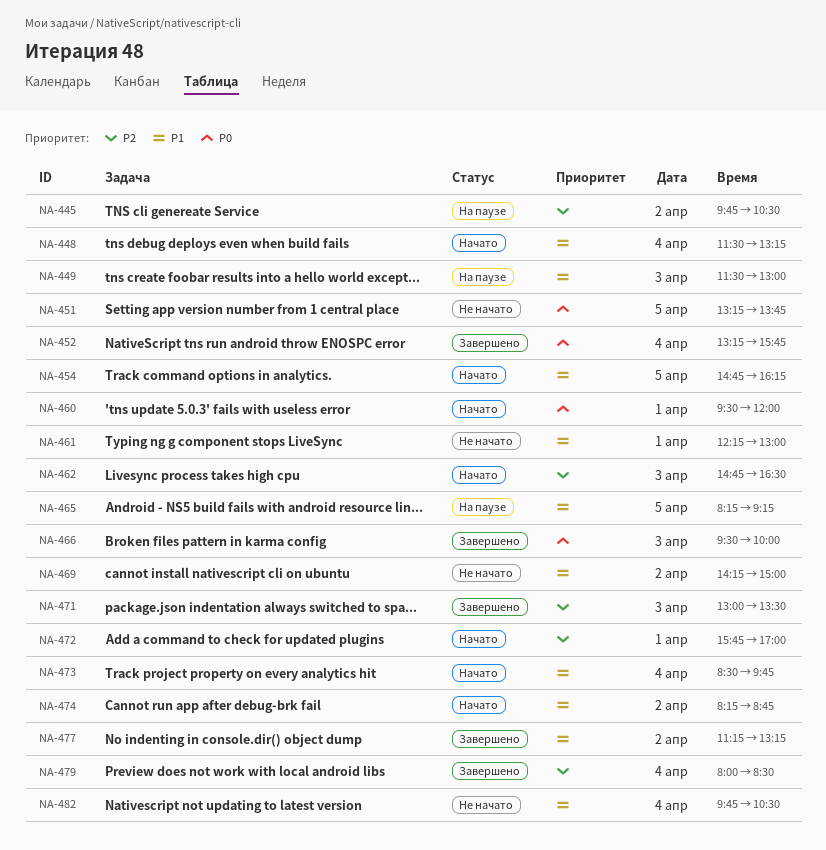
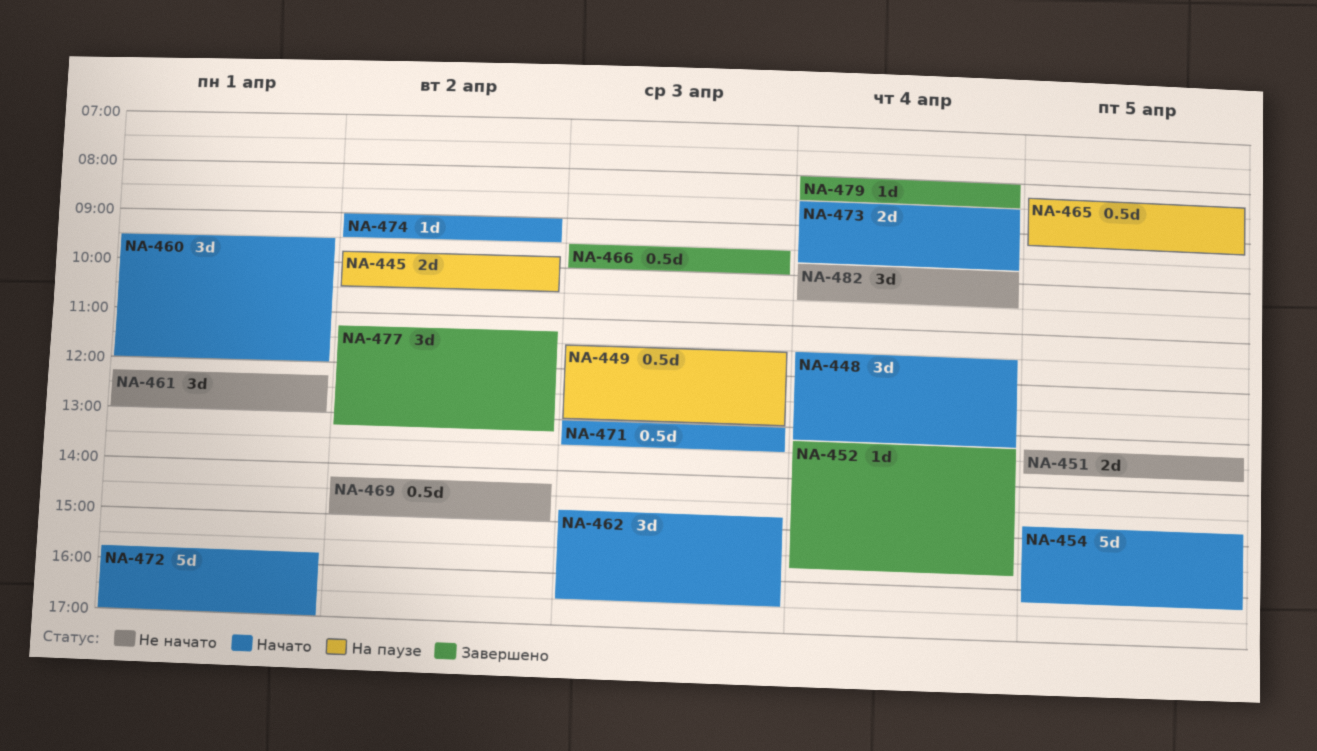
NA-471, status: Завершено -> Начато
NA-474, begins: 08:15 -> 09:00
NA-474, ends: 08:45 -> 09:30

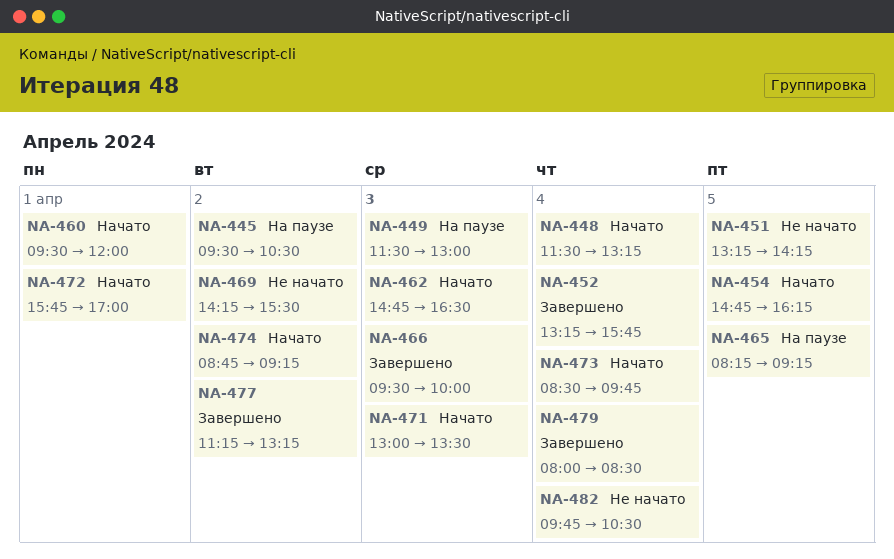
NA-445, begins: 09:45 -> 09:30
NA-451, ends: 13:45 -> 14:15
NA-461: present -> none
NA-469, ends: 15:00 -> 15:30
NA-474, begins: 09:00 -> 08:45
NA-474, ends: 09:30 -> 09:15

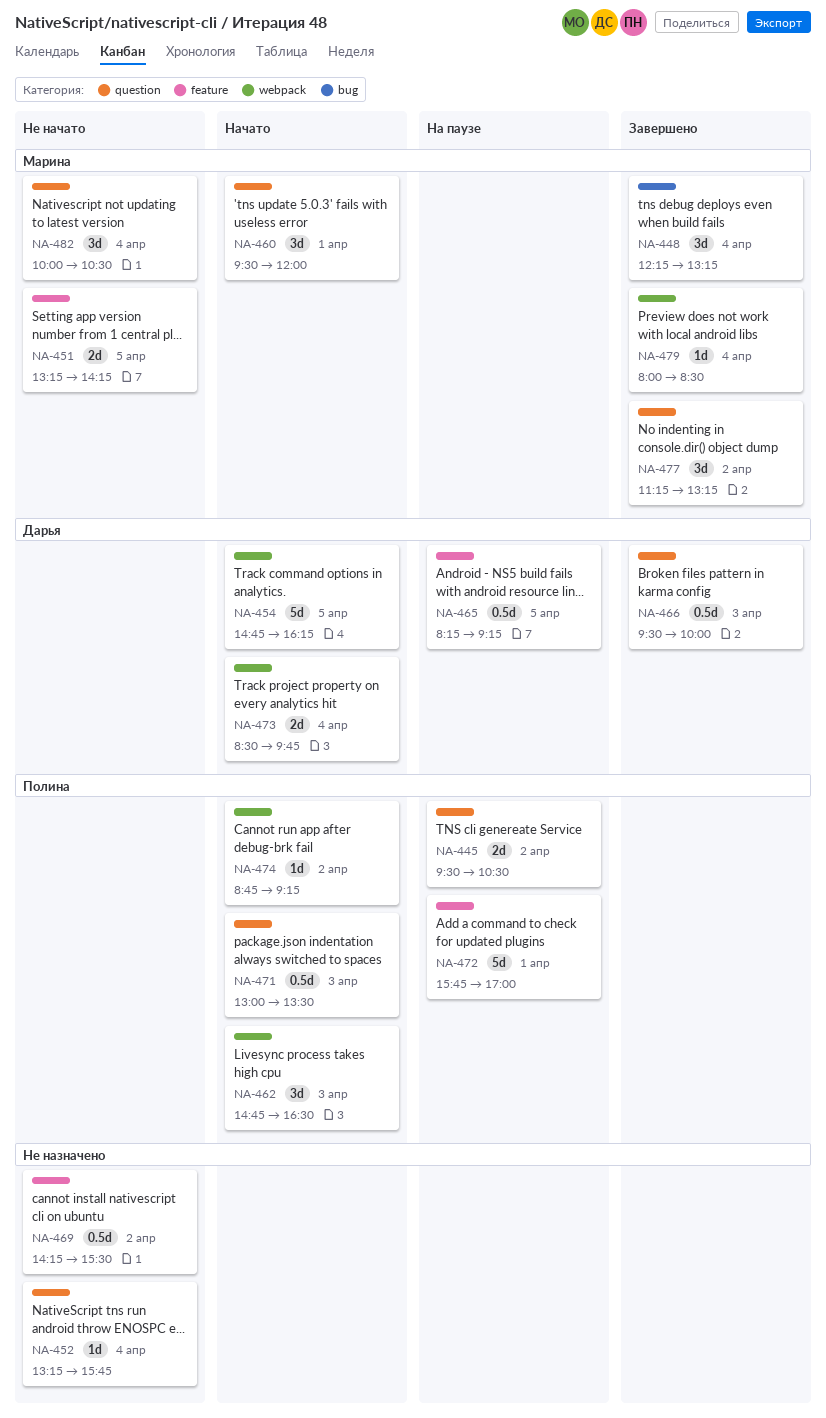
NA-448, status: Начато -> Завершено
NA-448, begins: 11:30 -> 12:15
NA-449: present -> none
NA-452, status: Завершено -> Не начато
NA-472, status: Начато -> На паузе
NA-482, begins: 09:45 -> 10:00

